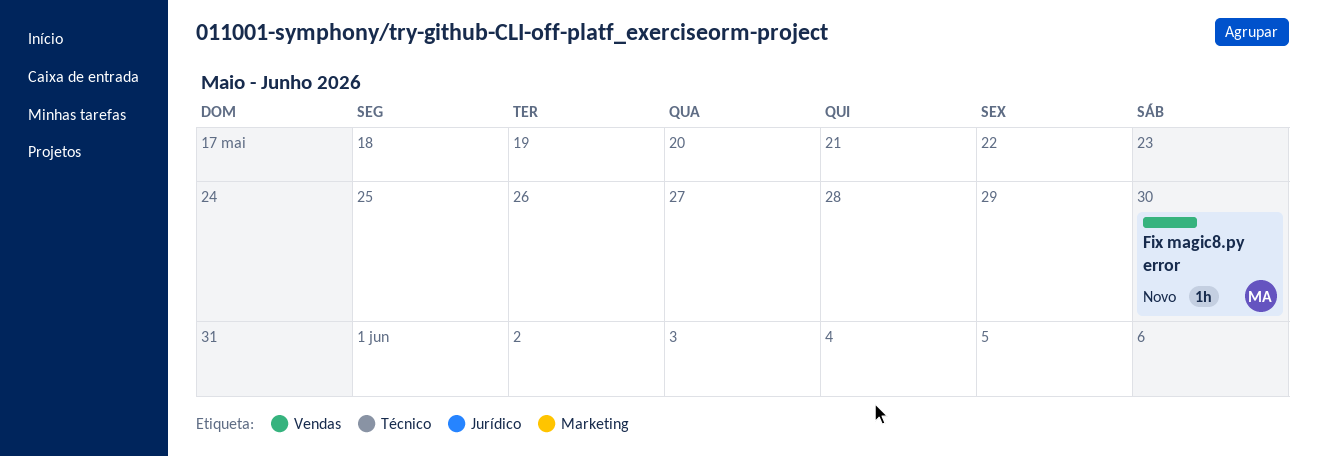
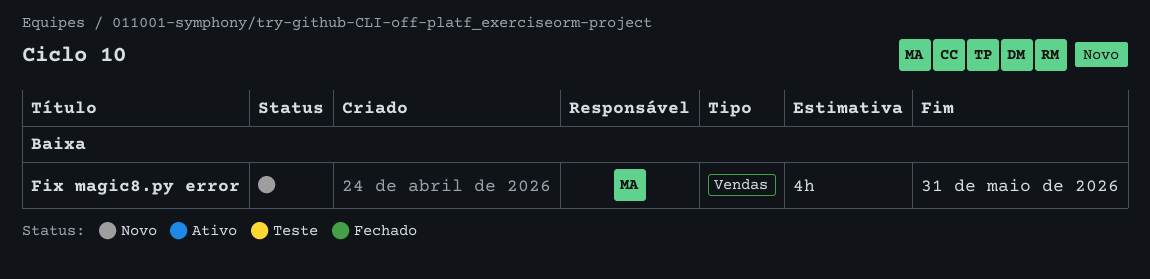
Fix magic8.py error, estimate: 1h -> 4h
Fix magic8.py error, due: May 30 -> May 31

